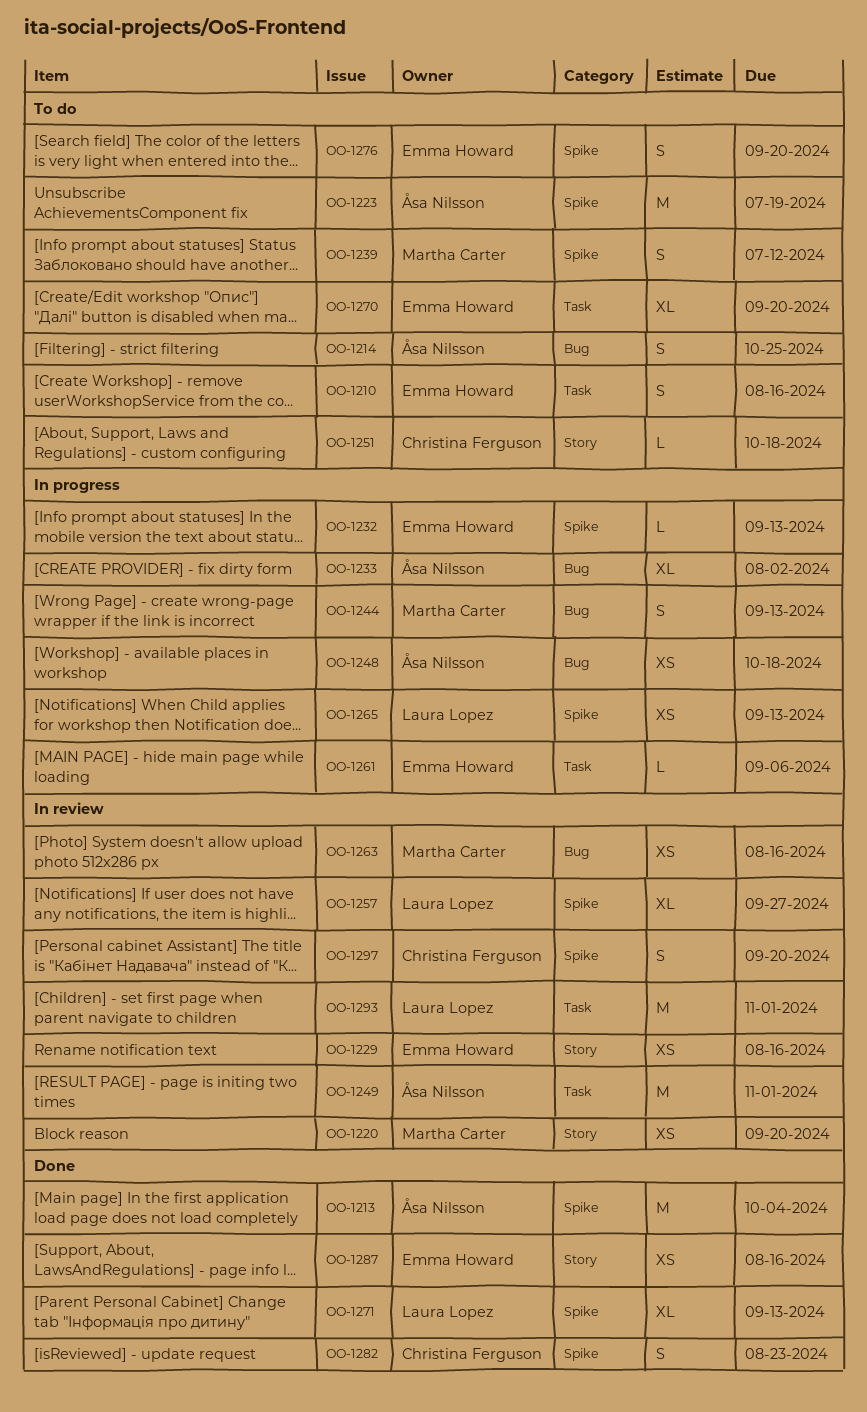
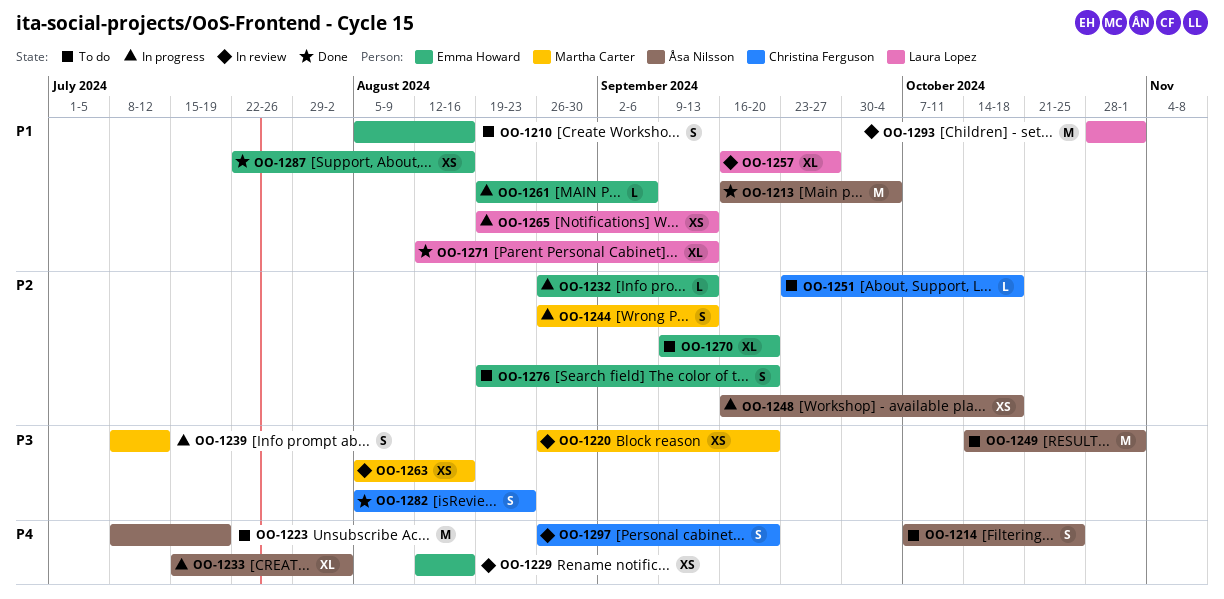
OO-1239, status: To do -> In progress
OO-1249, status: In review -> To do

